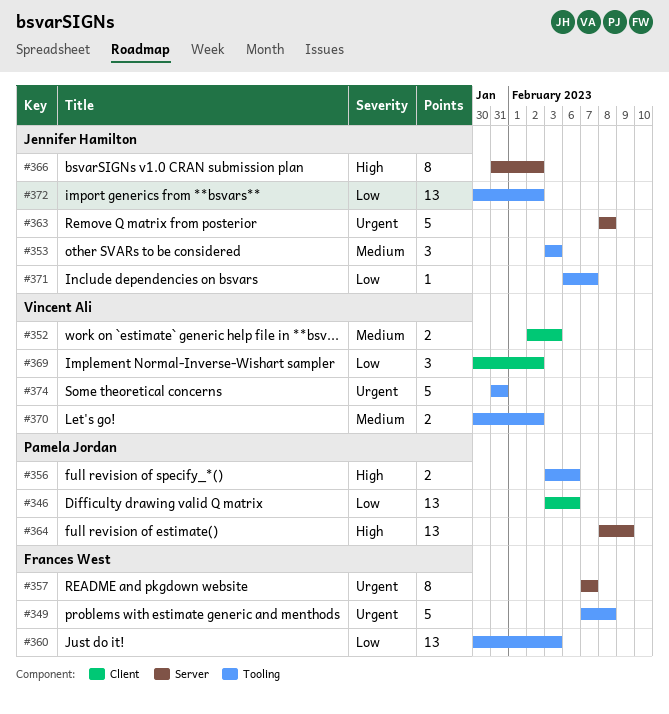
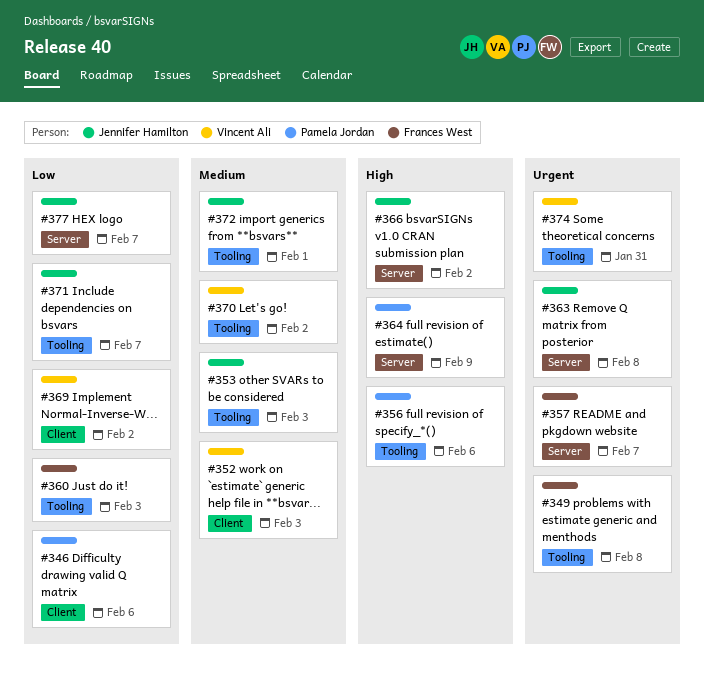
#372, priority: Low -> Medium
#372, due: Feb 2 -> Feb 1
#377: none -> present

